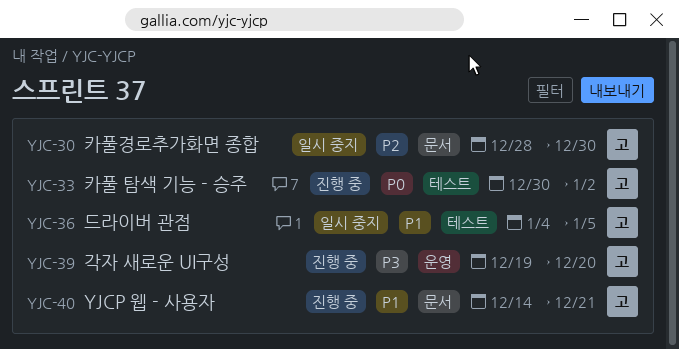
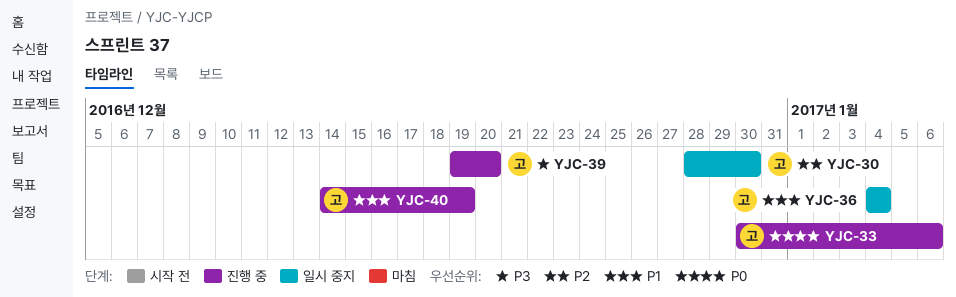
YJC-33, due: Jan 2 -> Jan 6
YJC-36, due: Jan 5 -> Jan 4
YJC-40, due: Dec 21 -> Dec 19

